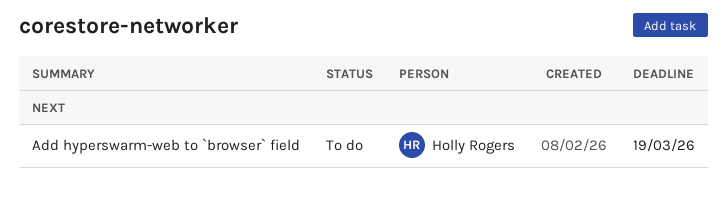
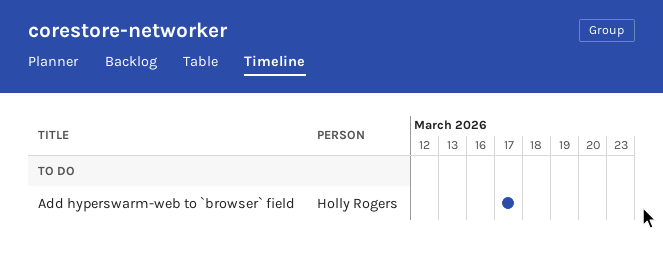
Add hyperswarm-web to `browser` field, due: Mar 19 -> Mar 17

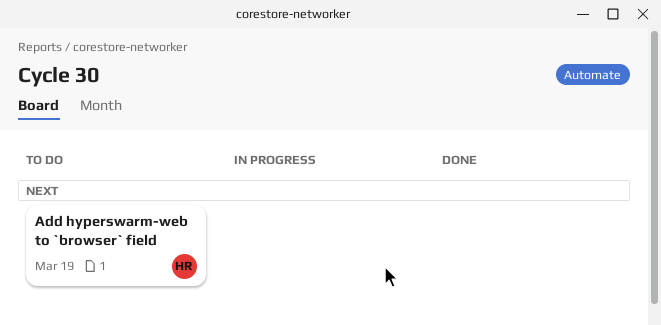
Add hyperswarm-web to `browser` field, due: Mar 17 -> Mar 19

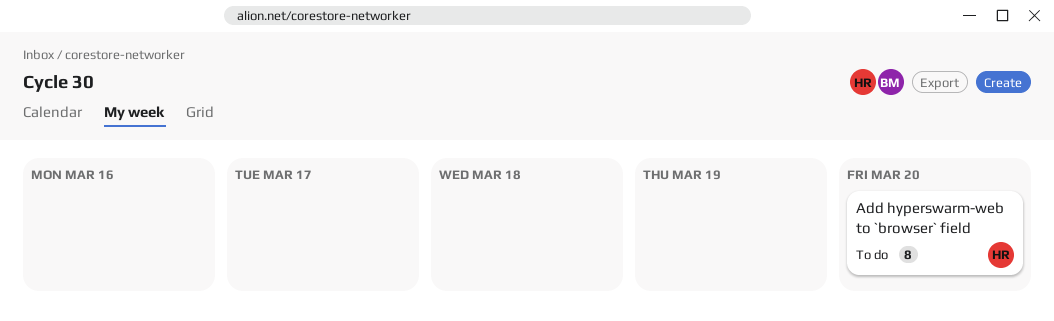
Add hyperswarm-web to `browser` field, due: Mar 19 -> Mar 20

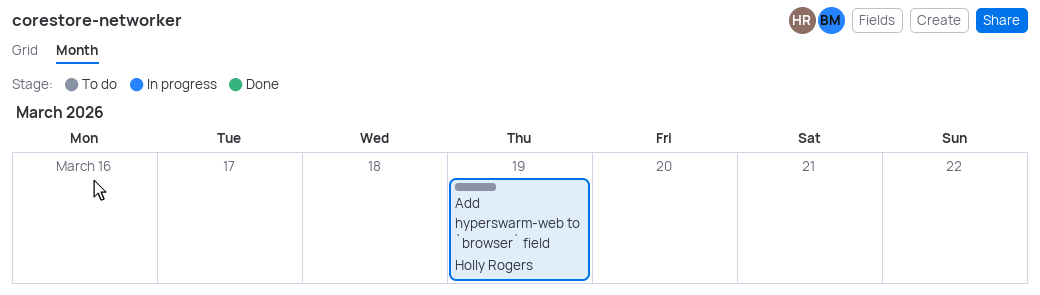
Add hyperswarm-web to `browser` field, due: Mar 20 -> Mar 19

